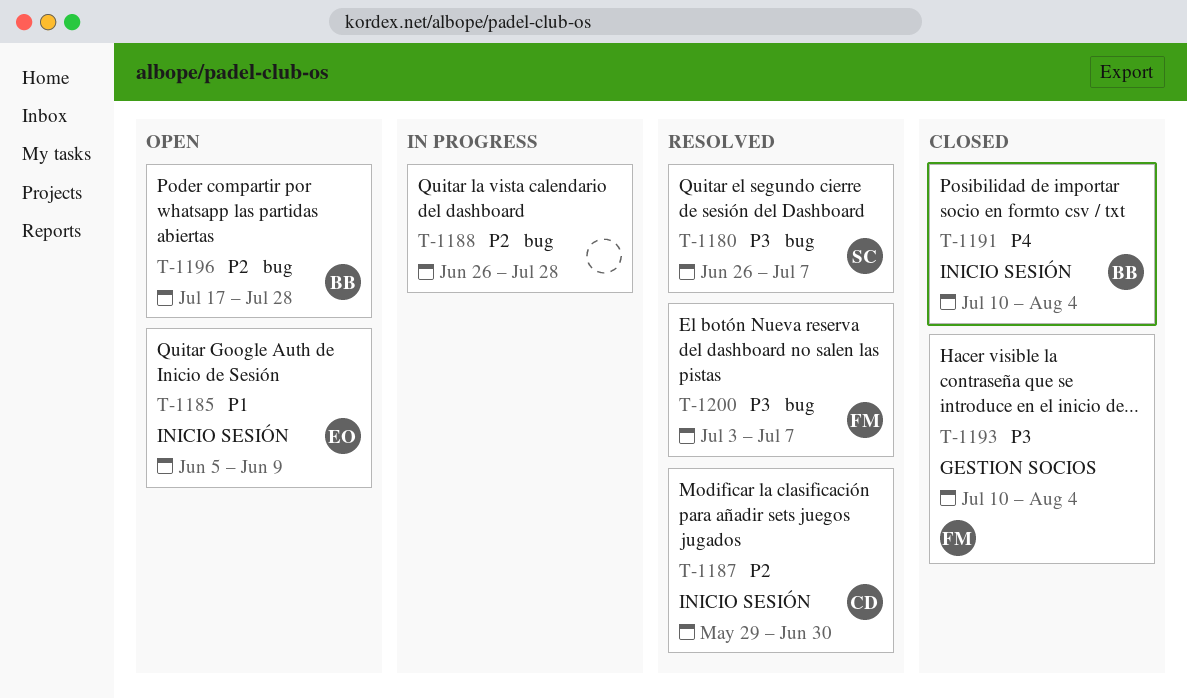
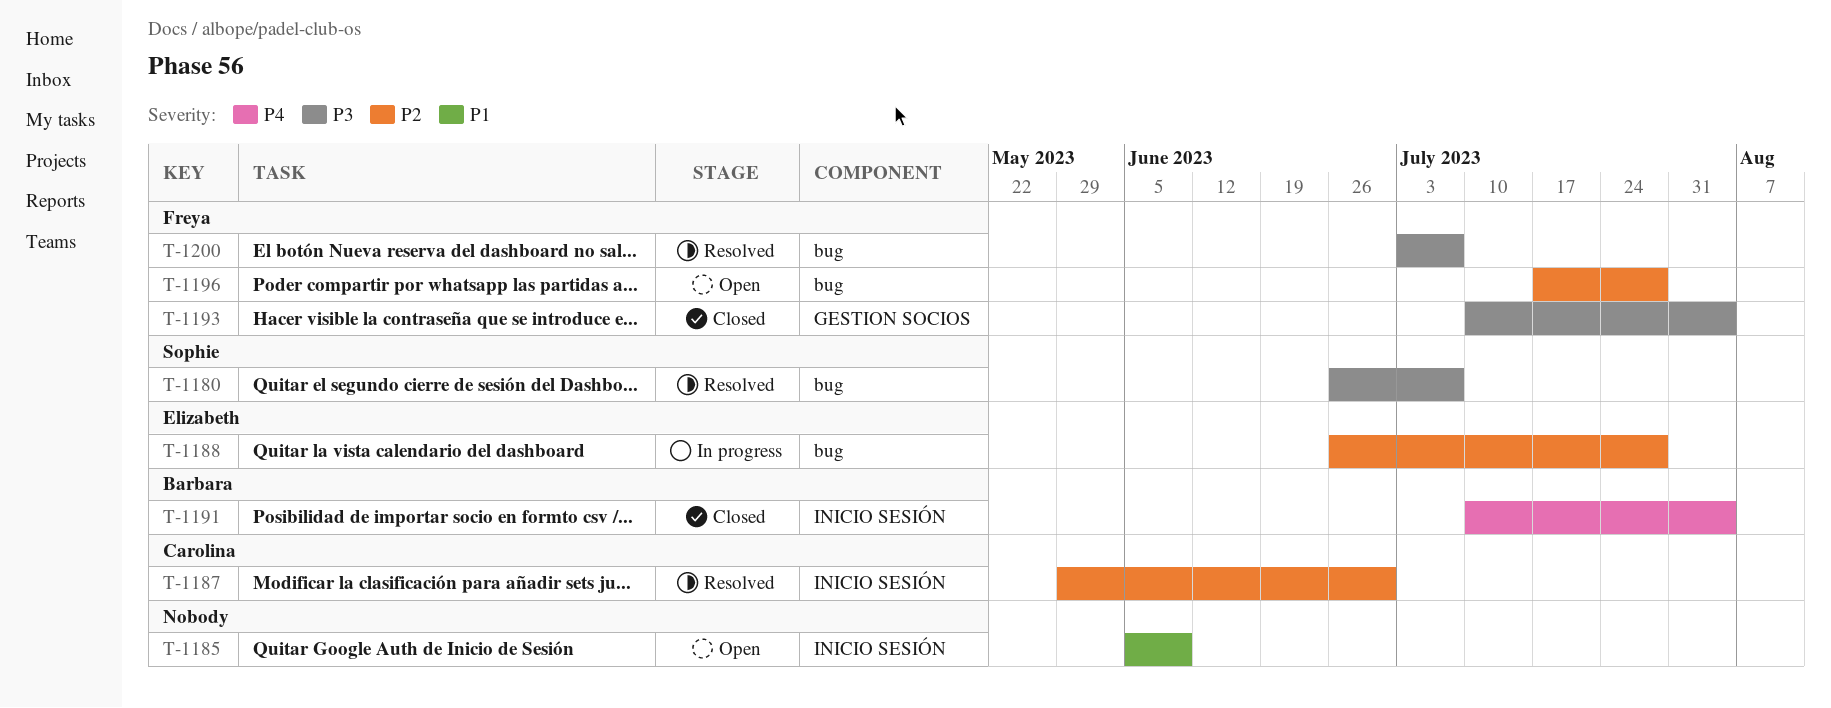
T-1185, owner: Elizabeth -> none
T-1188, owner: none -> Elizabeth
T-1196, owner: Barbara -> Freya

